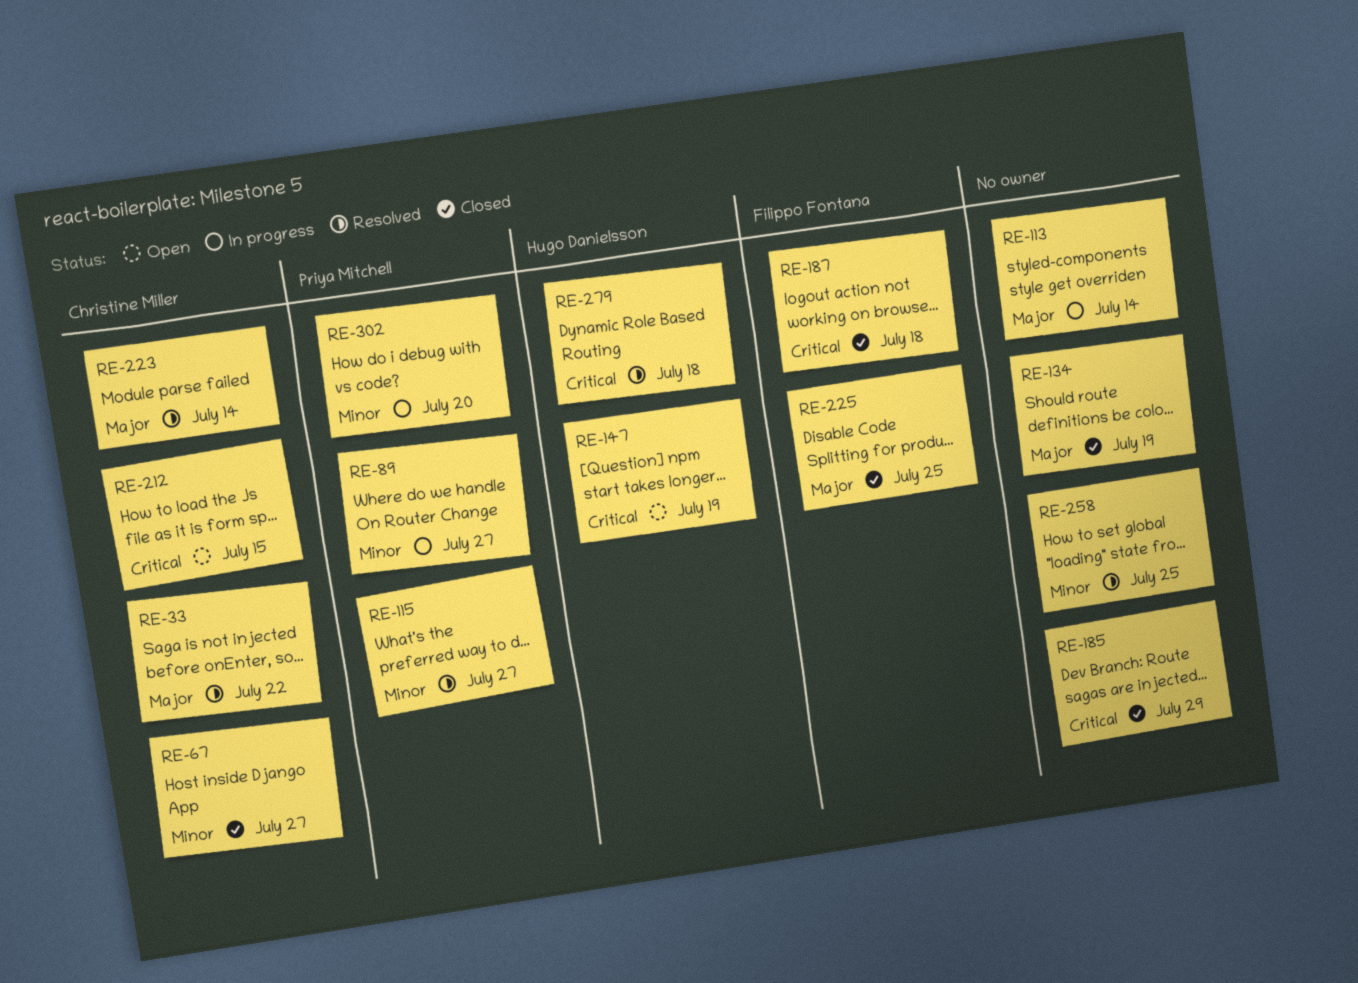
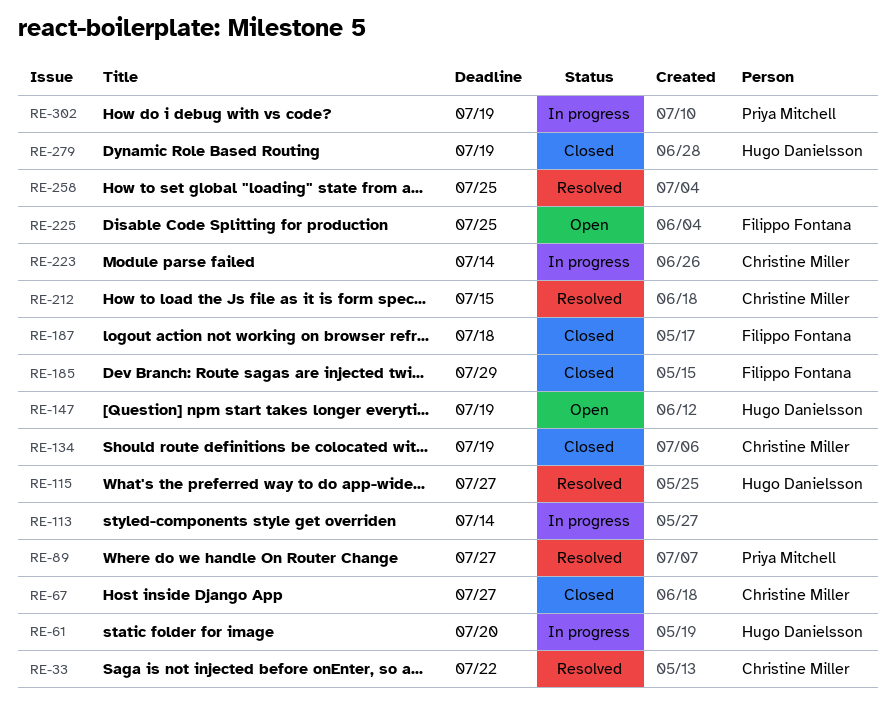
RE-61: none -> present
RE-89, status: In progress -> Resolved
RE-115, owner: Priya Mitchell -> Hugo Danielsson
RE-134, owner: none -> Christine Miller
RE-185, owner: none -> Filippo Fontana
RE-212, status: Open -> Resolved
RE-223, status: Resolved -> In progress
RE-225, status: Closed -> Open
RE-279, status: Resolved -> Closed
RE-279, due: Jul 18 -> Jul 19
RE-302, due: Jul 20 -> Jul 19

